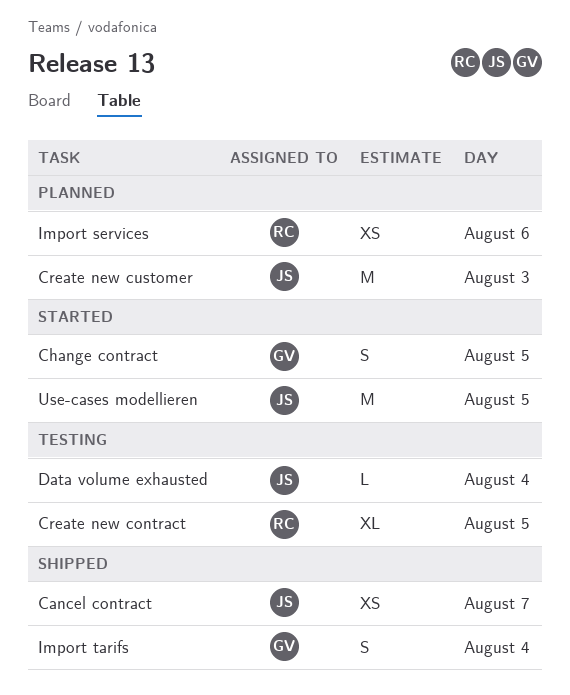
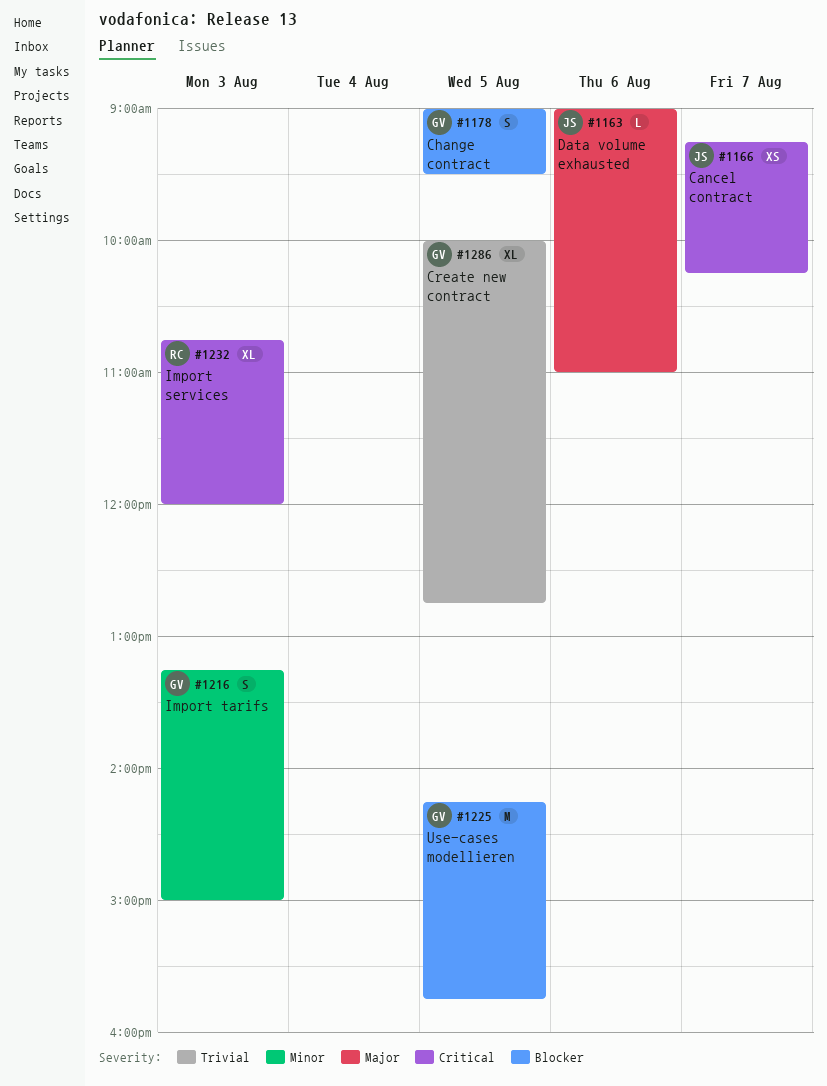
Create new contract, owner: RC -> GV
Create new customer: present -> none
Data volume exhausted, day: Aug 4 -> Aug 6
Import services, estimate: XS -> XL
Import services, day: Aug 6 -> Aug 3
Import tarifs, day: Aug 4 -> Aug 3
Use-cases modellieren, owner: JS -> GV

